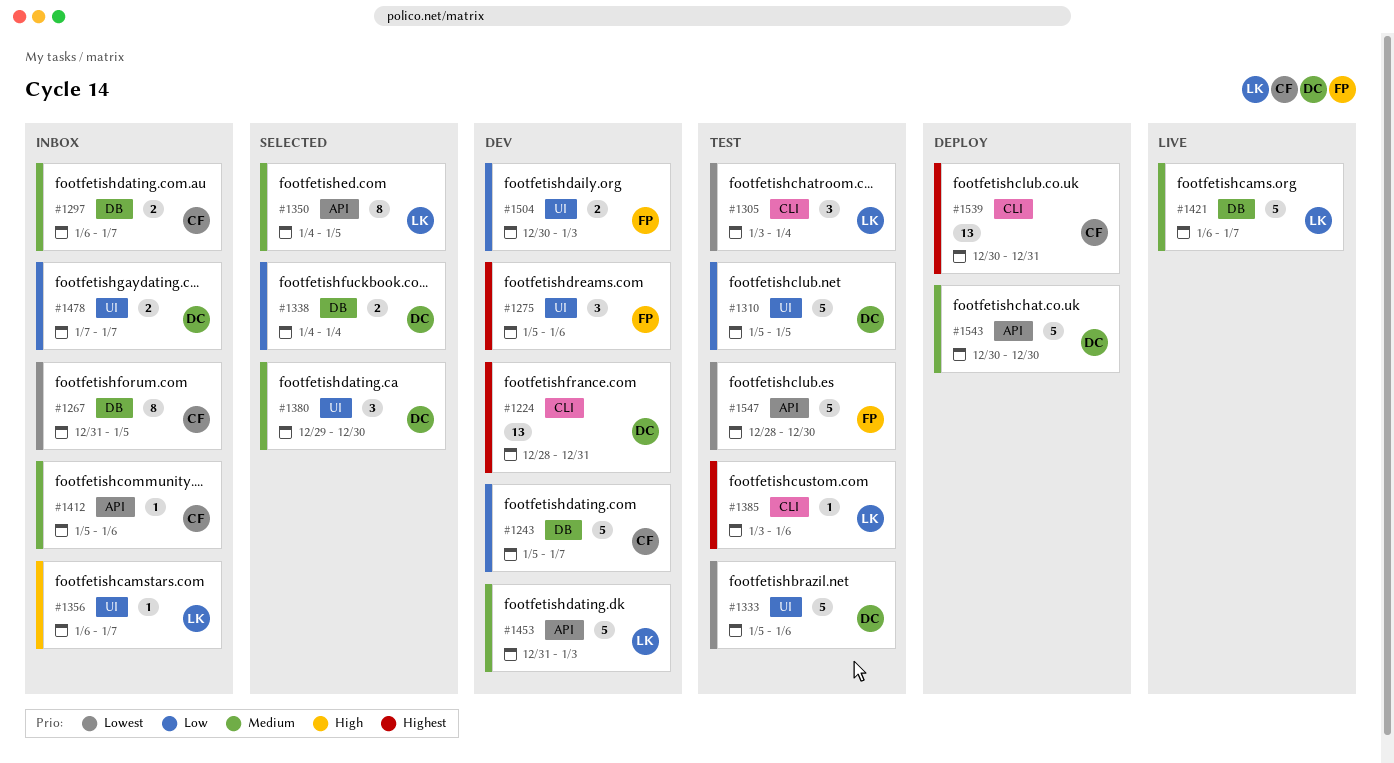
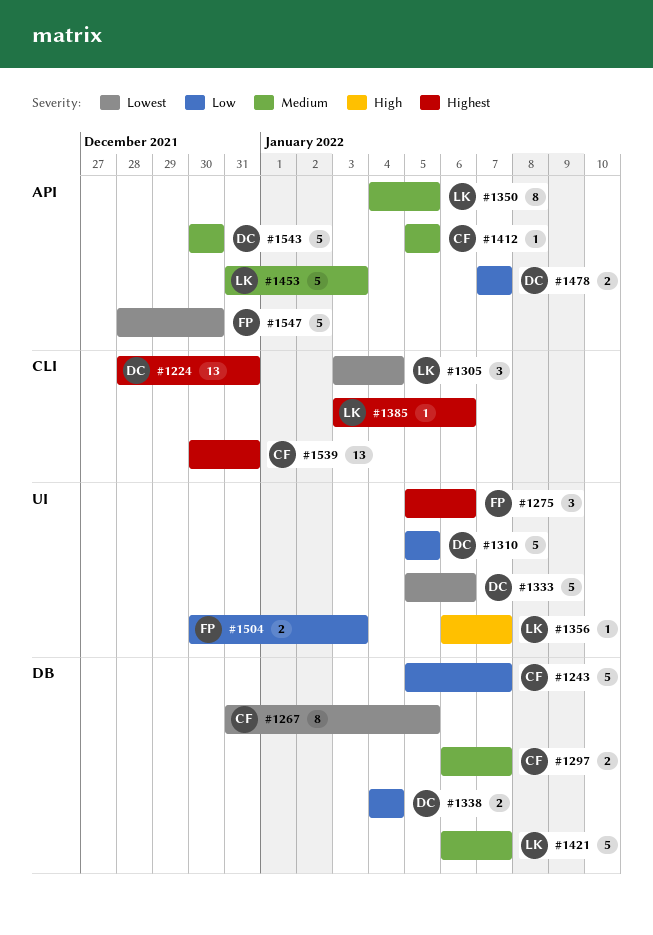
#1380: present -> none
#1412, due: Jan 6 -> Jan 5
#1478, label: UI -> API

